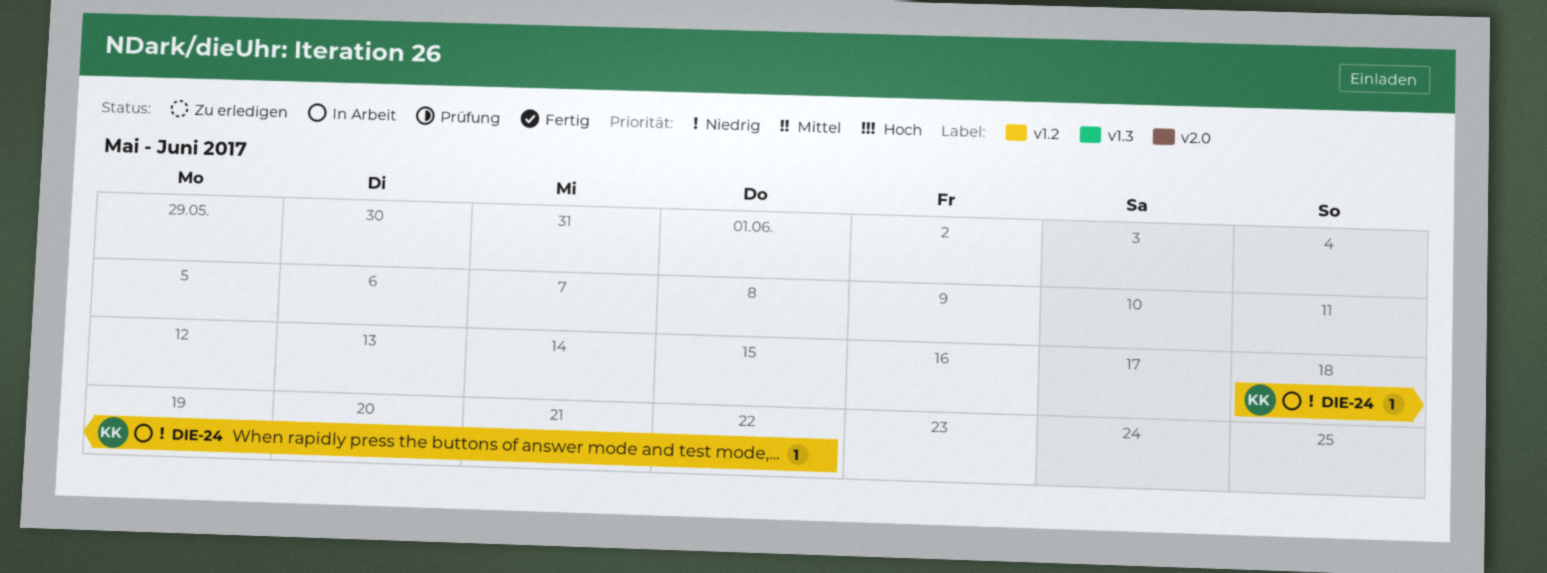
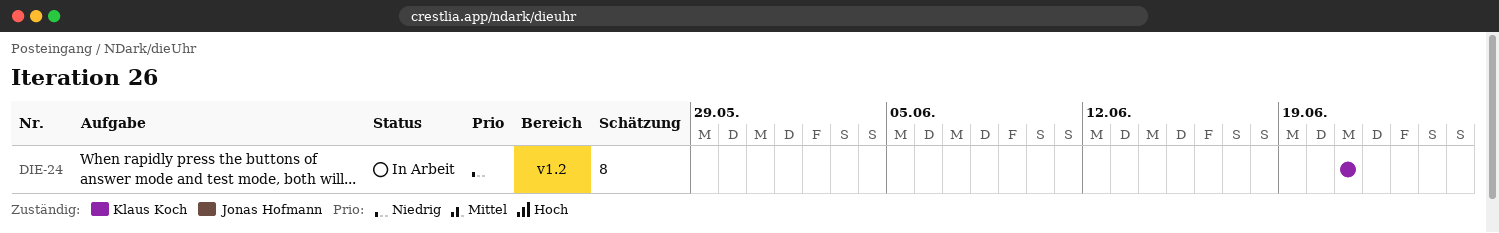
DIE-24, estimate: 1 -> 8
DIE-24, start: Jun 18 -> Jun 21
DIE-24, due: Jun 22 -> Jun 21

